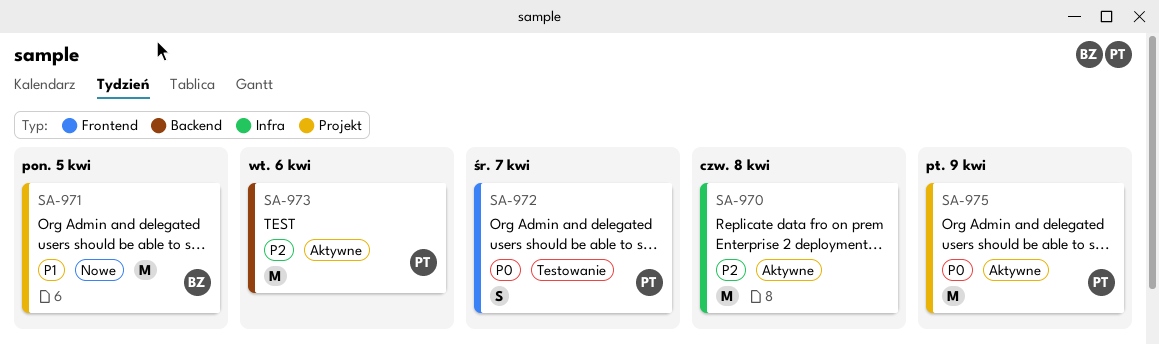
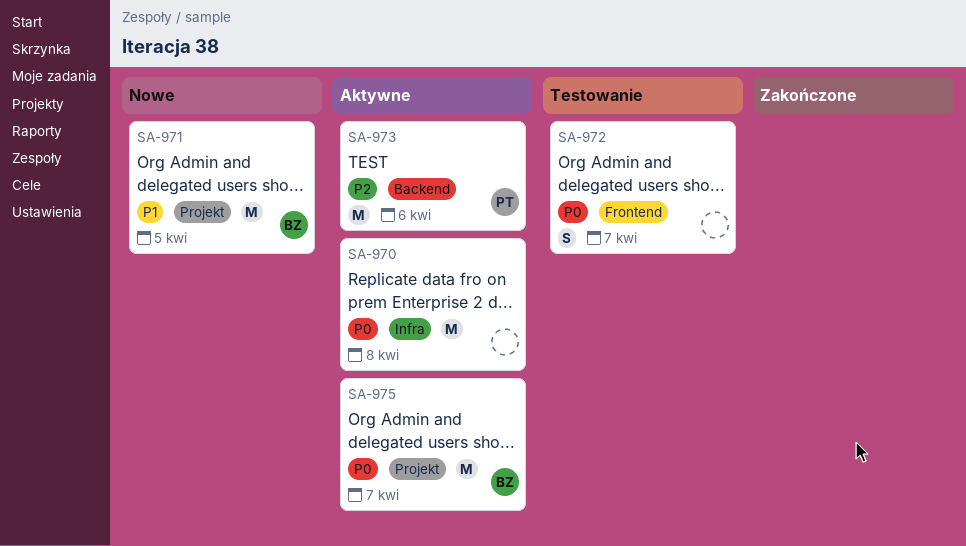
SA-970, priority: P2 -> P0
SA-972, owner: PT -> none
SA-975, owner: PT -> BZ
SA-975, due: Apr 9 -> Apr 7

